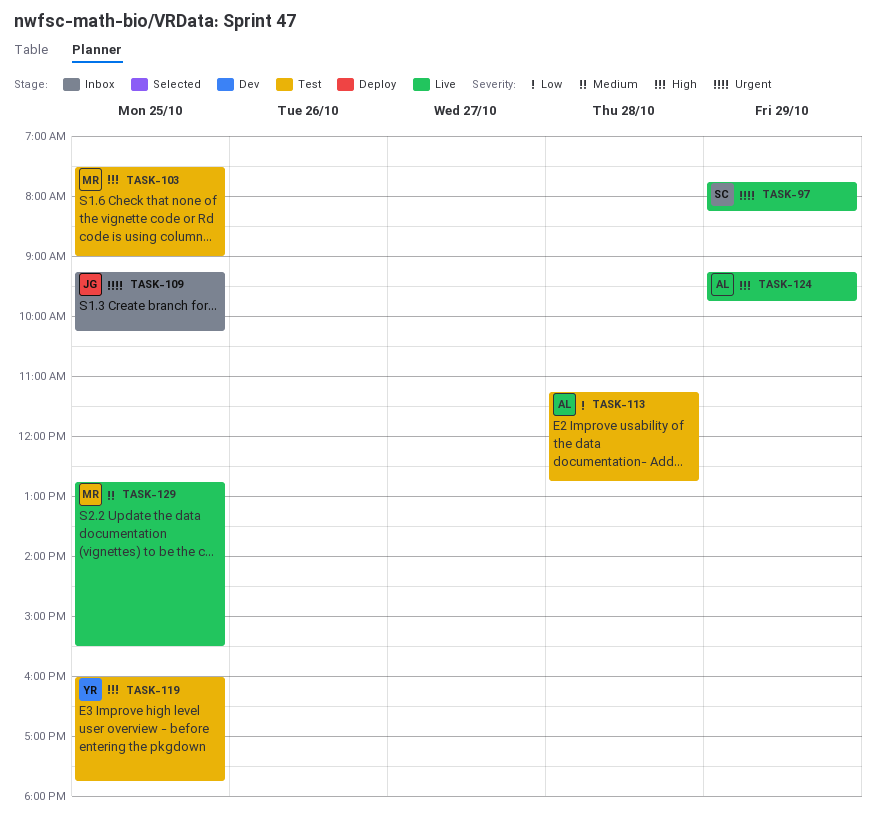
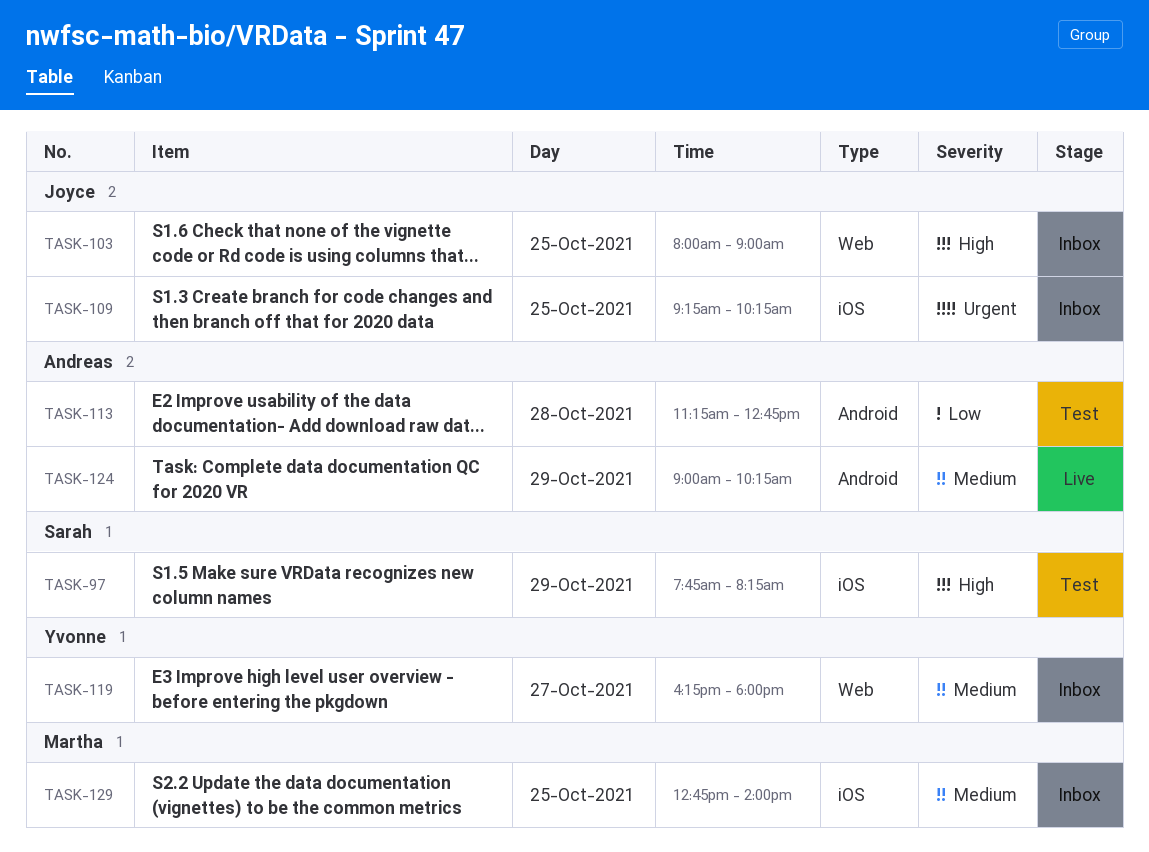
TASK-97, status: Live -> Test
TASK-97, priority: Urgent -> High
TASK-103, status: Test -> Inbox
TASK-103, owner: Martha -> Joyce
TASK-103, begins: 07:30 -> 08:00
TASK-119, status: Test -> Inbox
TASK-119, priority: High -> Medium
TASK-119, day: Oct 25 -> Oct 27
TASK-119, begins: 16:00 -> 16:15
TASK-119, ends: 17:45 -> 18:00
TASK-124, priority: High -> Medium
TASK-124, begins: 09:15 -> 09:00
TASK-124, ends: 09:45 -> 10:15
TASK-129, status: Live -> Inbox
TASK-129, ends: 15:30 -> 14:00

